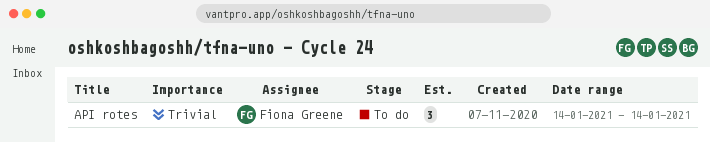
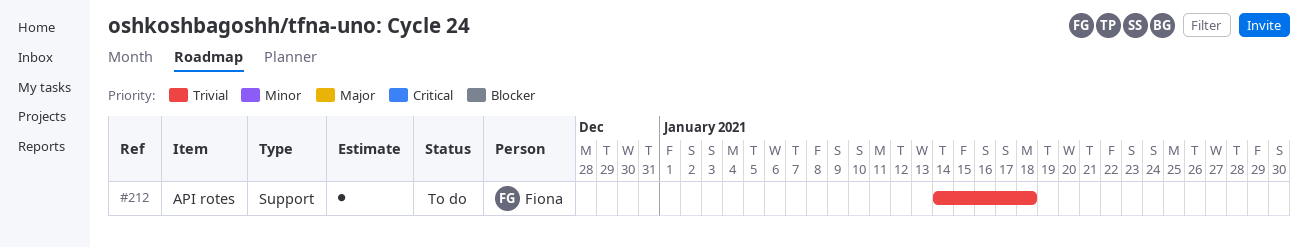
API rotes, estimate: 3 -> 1
API rotes, due: Jan 14 -> Jan 18

